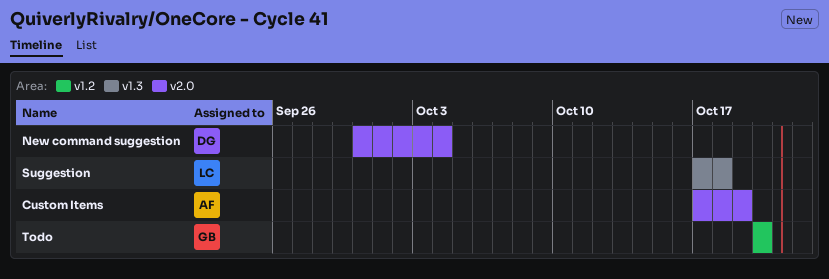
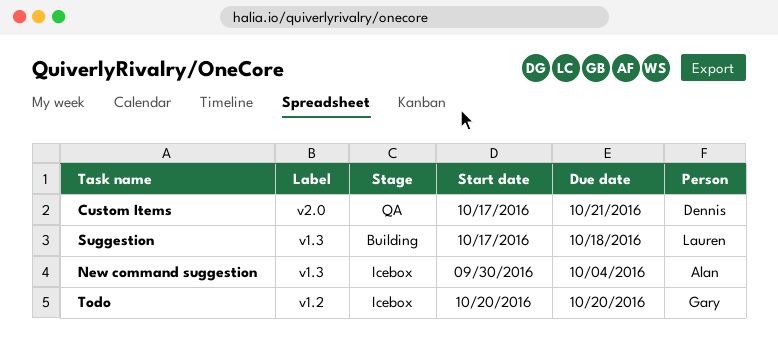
Custom Items, owner: Alan -> Dennis
Custom Items, due: Oct 19 -> Oct 21
New command suggestion, owner: Dennis -> Alan
New command suggestion, label: v2.0 -> v1.3

